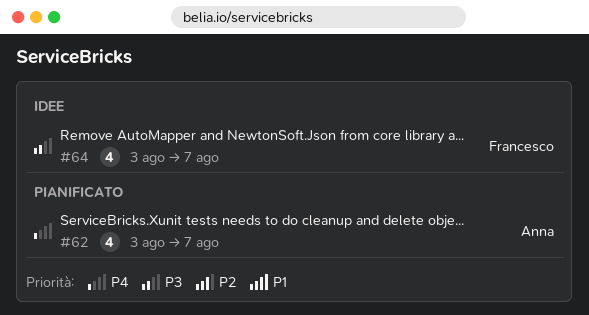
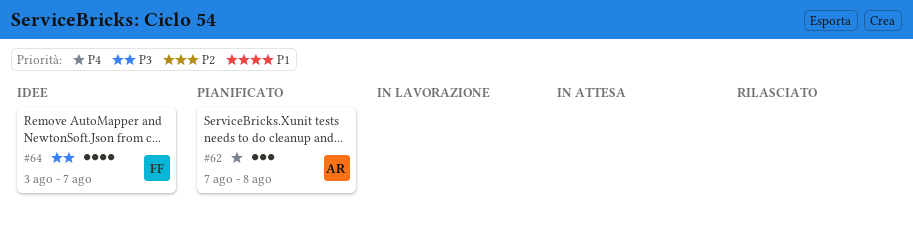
#62, estimate: 4 -> 3
#62, start: Aug 3 -> Aug 7
#62, due: Aug 7 -> Aug 8

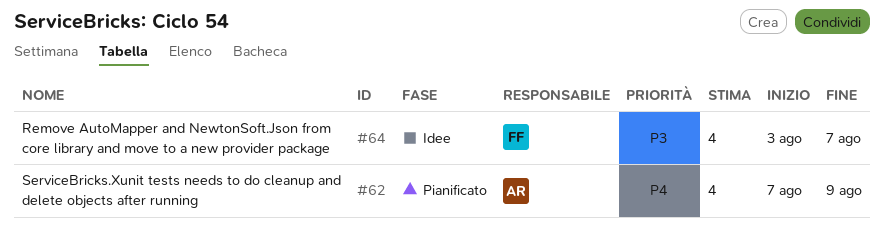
#62, estimate: 3 -> 4
#62, due: Aug 8 -> Aug 9

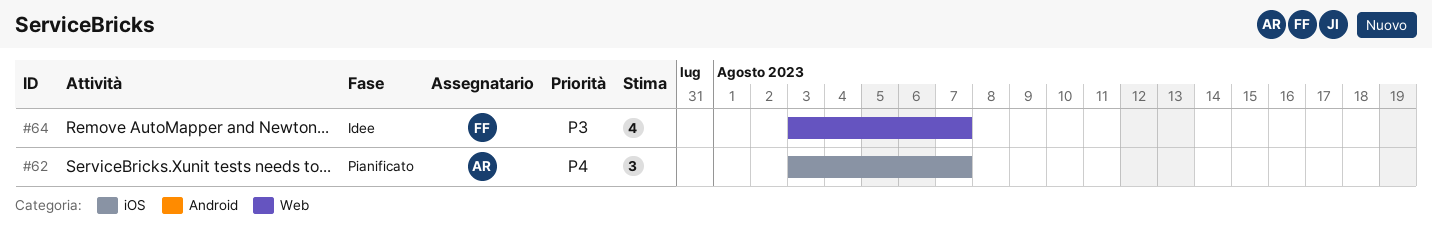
#62, estimate: 4 -> 3
#62, start: Aug 7 -> Aug 3
#62, due: Aug 9 -> Aug 7

